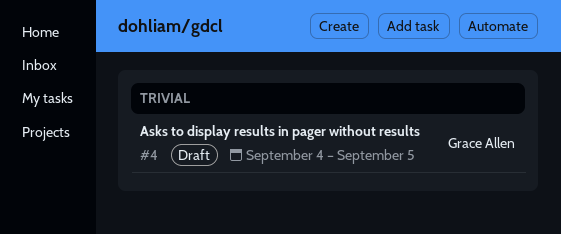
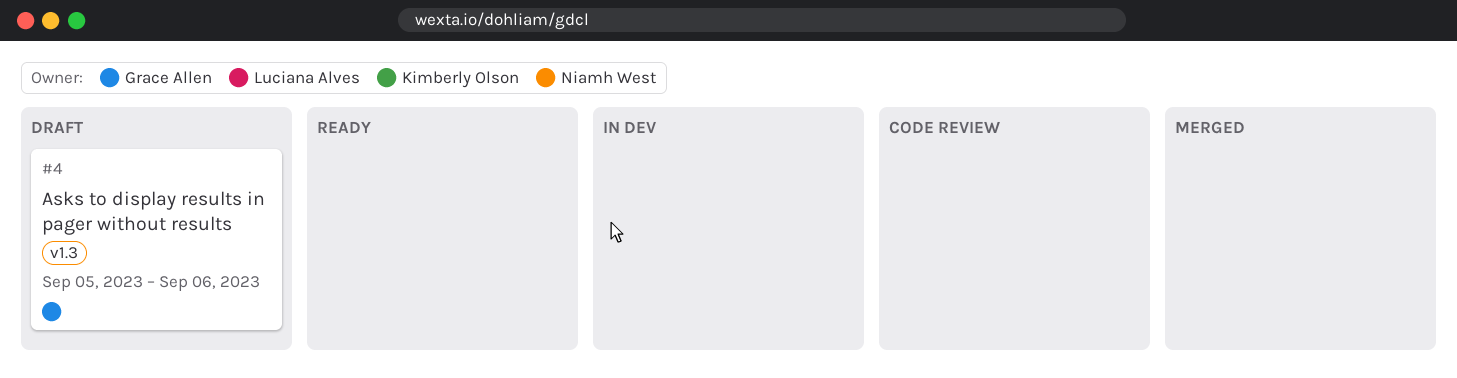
#4, start: Sep 4 -> Sep 5
#4, due: Sep 5 -> Sep 6

